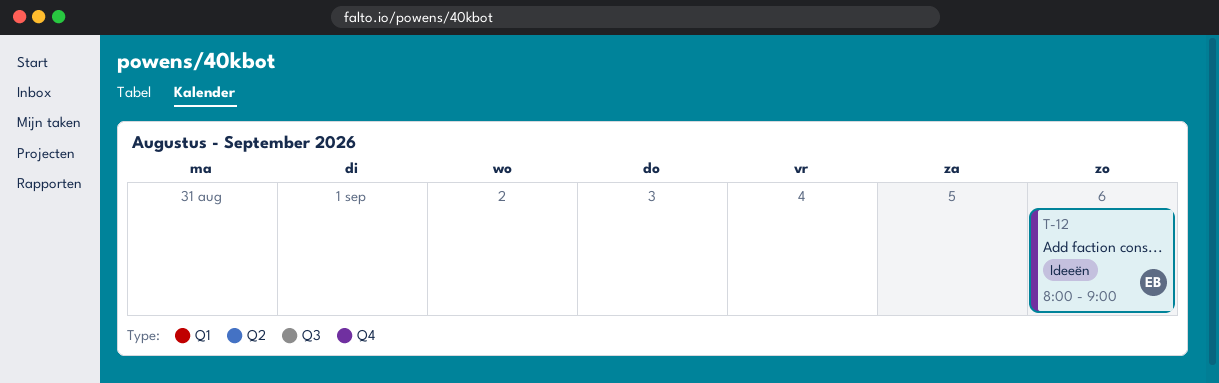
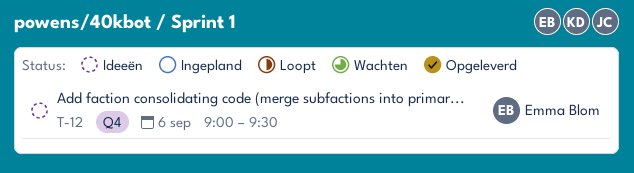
T-12, begins: 08:00 -> 09:00
T-12, ends: 09:00 -> 09:30

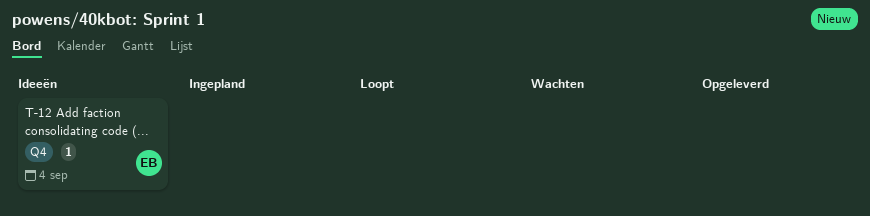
T-12, day: Sep 6 -> Sep 4

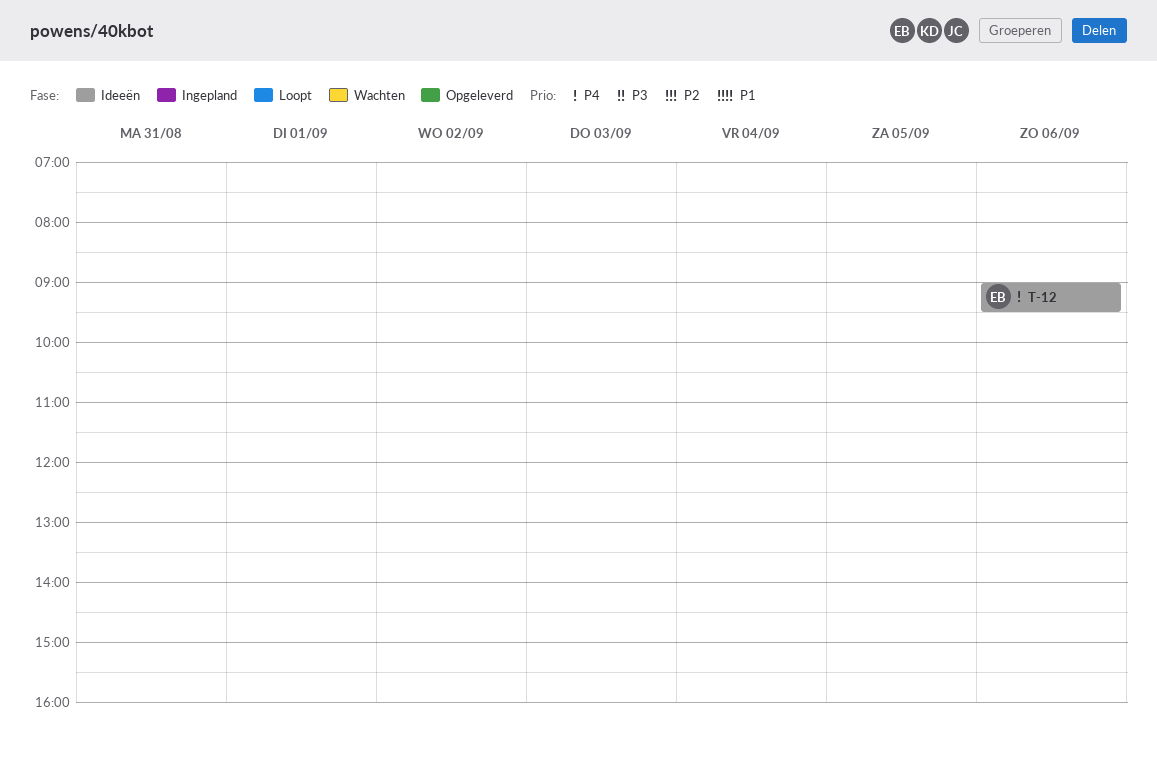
T-12, day: Sep 4 -> Sep 6

